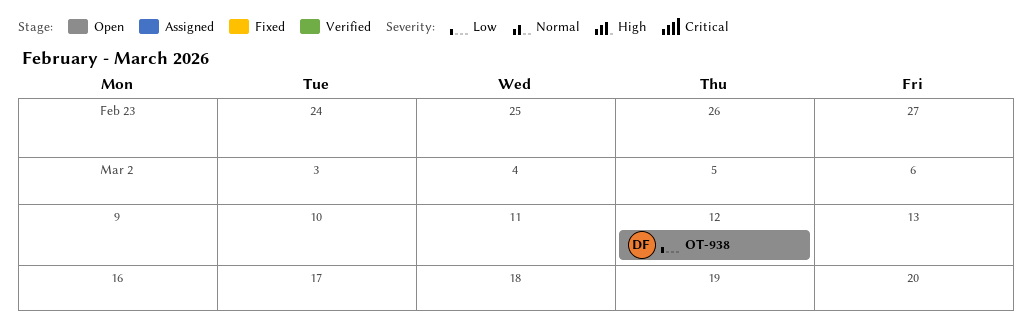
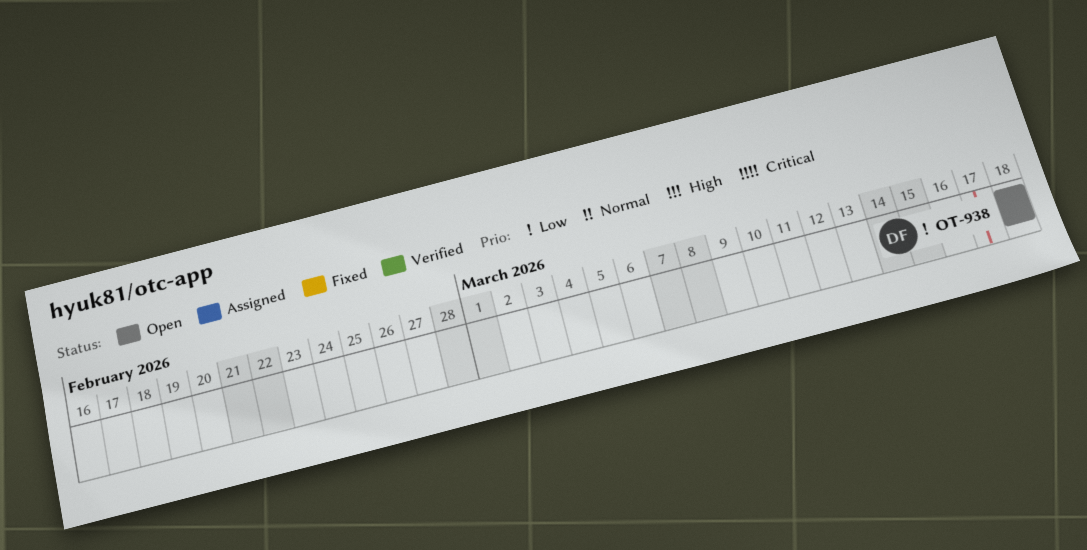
OT-938, start: Mar 12 -> Mar 18
OT-938, due: Mar 12 -> Mar 18

